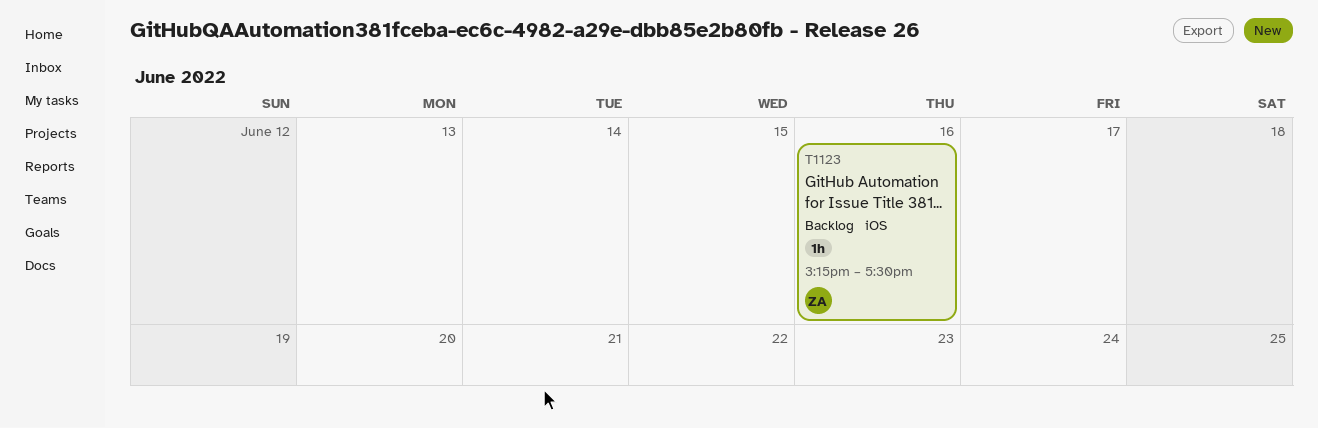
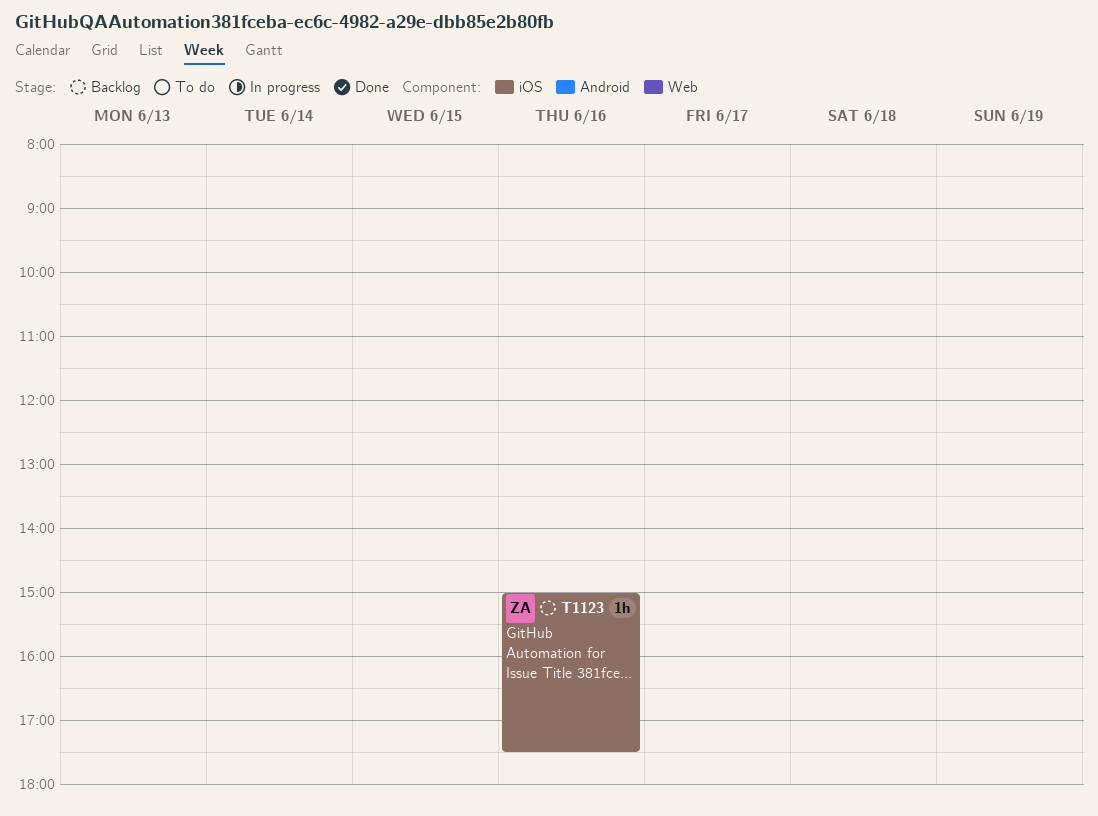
T1123, begins: 15:15 -> 15:00

